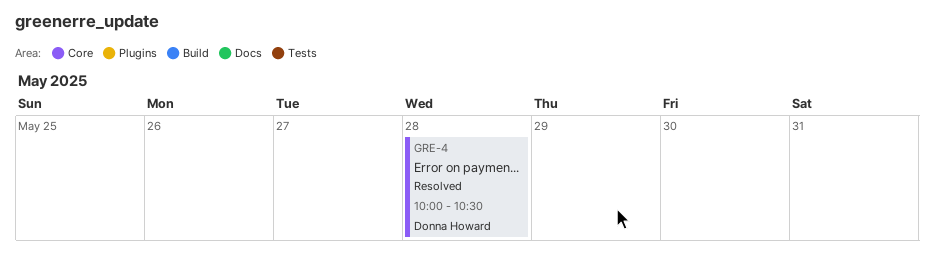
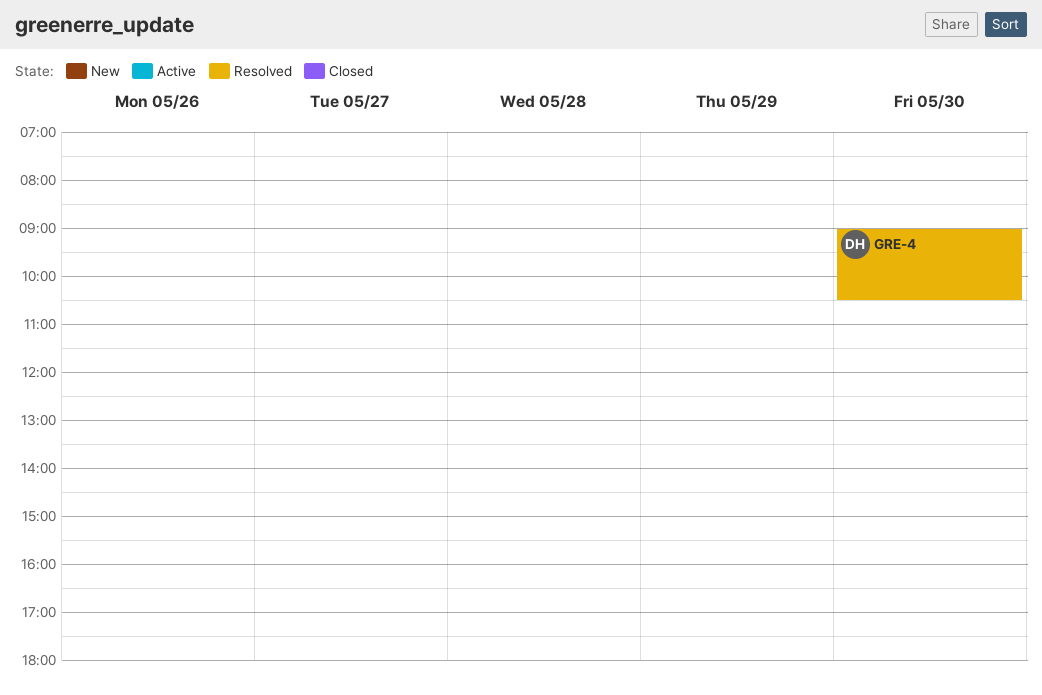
GRE-4, day: May 28 -> May 30
GRE-4, begins: 10:00 -> 09:00

